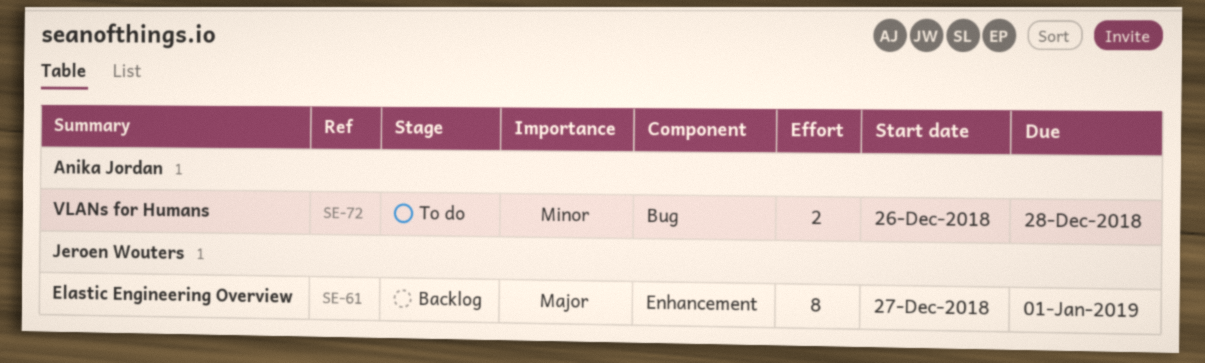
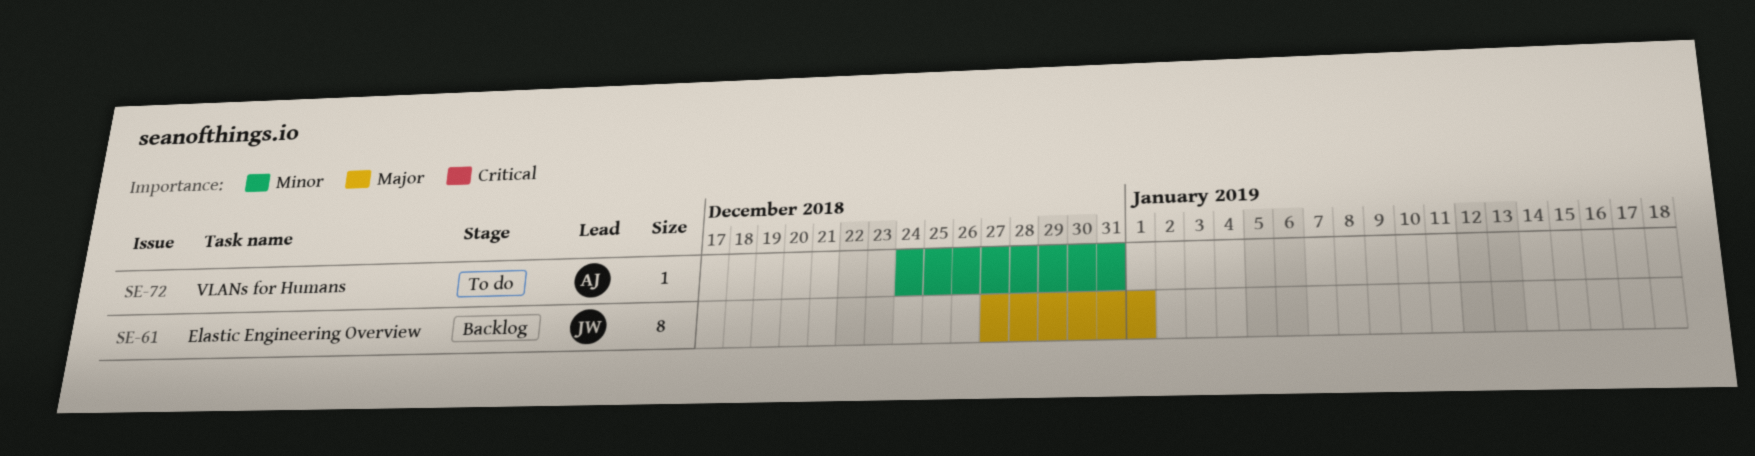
SE-72, estimate: 2 -> 1
SE-72, start: Dec 26 -> Dec 24
SE-72, due: Dec 28 -> Dec 31

